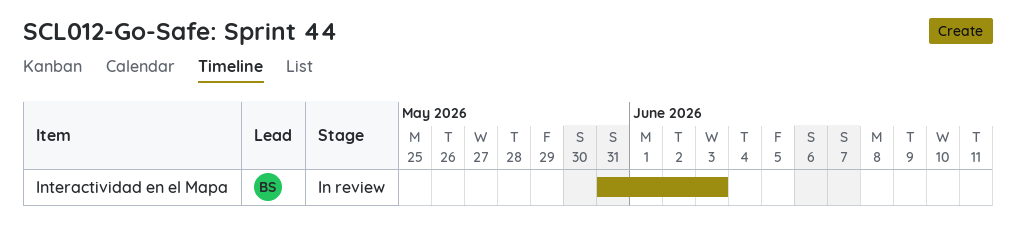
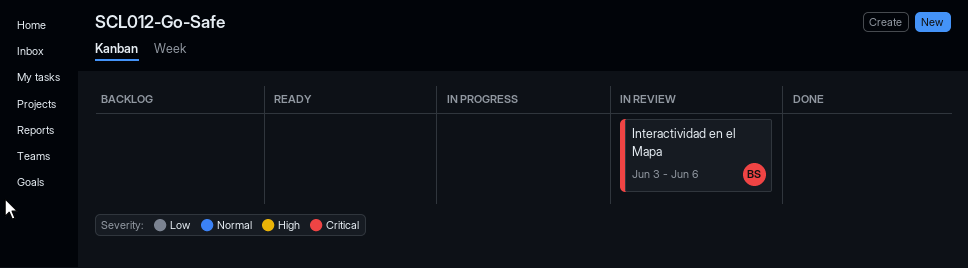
Interactividad en el Mapa, start: May 31 -> Jun 3
Interactividad en el Mapa, due: Jun 3 -> Jun 6

